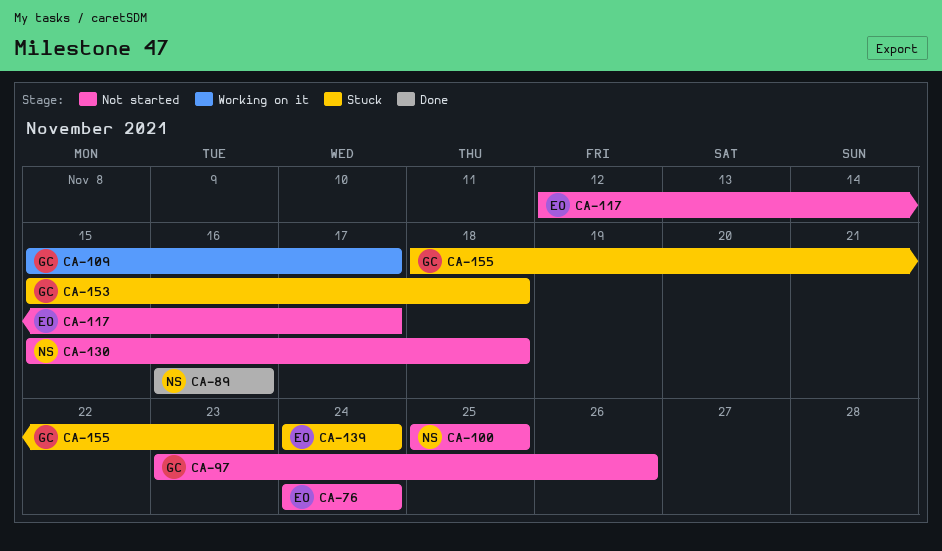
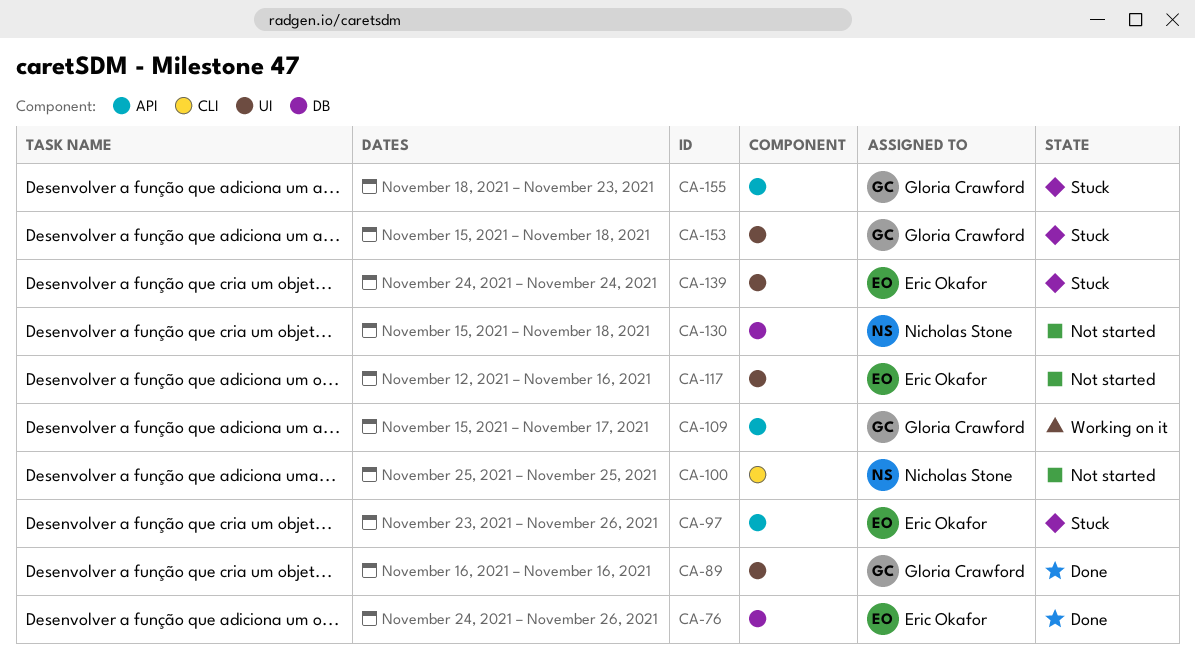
CA-76, status: Not started -> Done
CA-76, due: Nov 24 -> Nov 26
CA-89, owner: Nicholas Stone -> Gloria Crawford
CA-97, status: Not started -> Stuck
CA-97, owner: Gloria Crawford -> Eric Okafor
CA-117, due: Nov 17 -> Nov 16

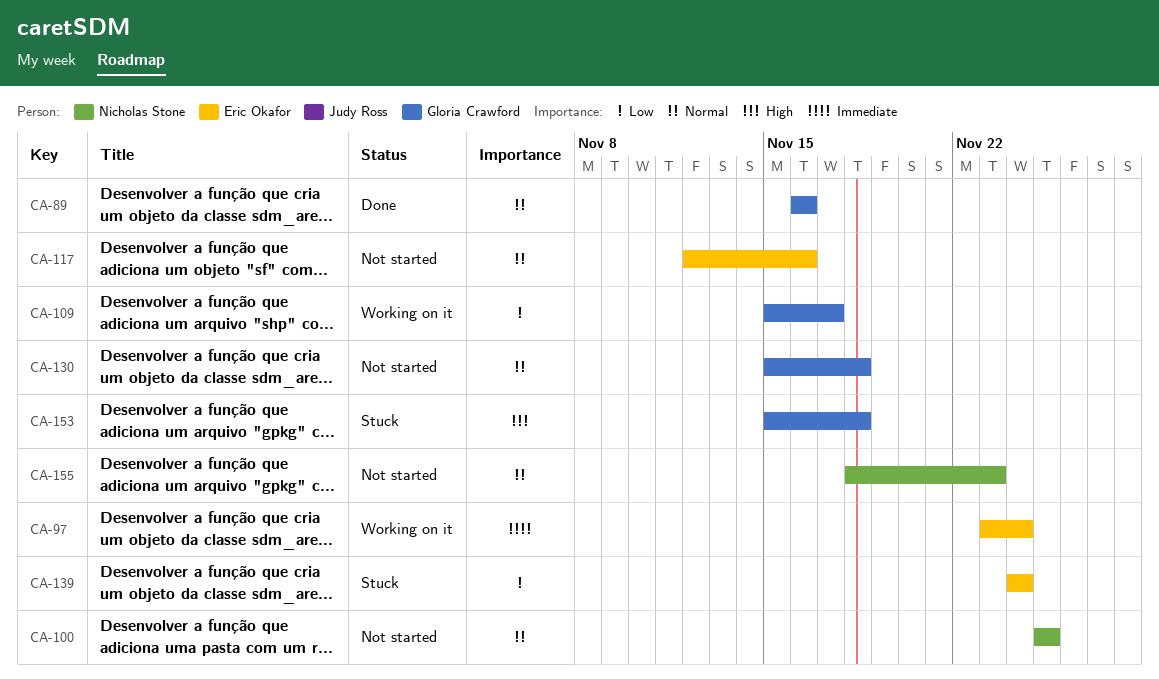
CA-76: present -> none
CA-97, status: Stuck -> Working on it
CA-97, due: Nov 26 -> Nov 24
CA-130, owner: Nicholas Stone -> Gloria Crawford
CA-155, status: Stuck -> Not started
CA-155, owner: Gloria Crawford -> Nicholas Stone

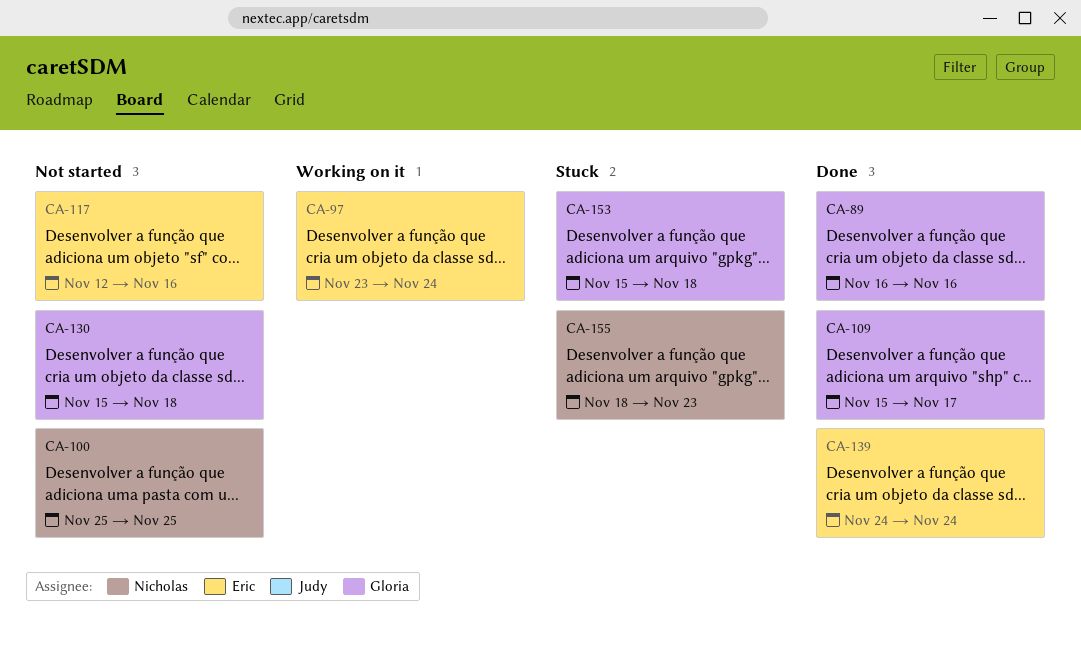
CA-109, status: Working on it -> Done
CA-139, status: Stuck -> Done
CA-155, status: Not started -> Stuck

